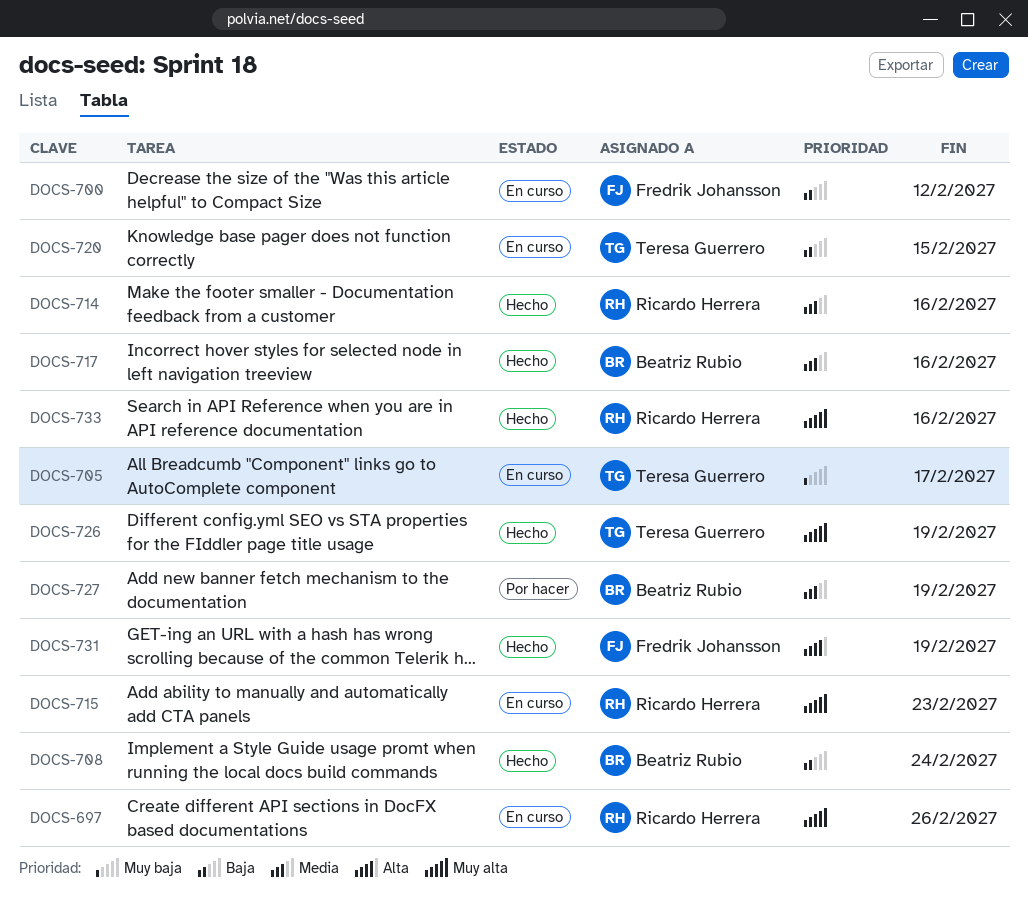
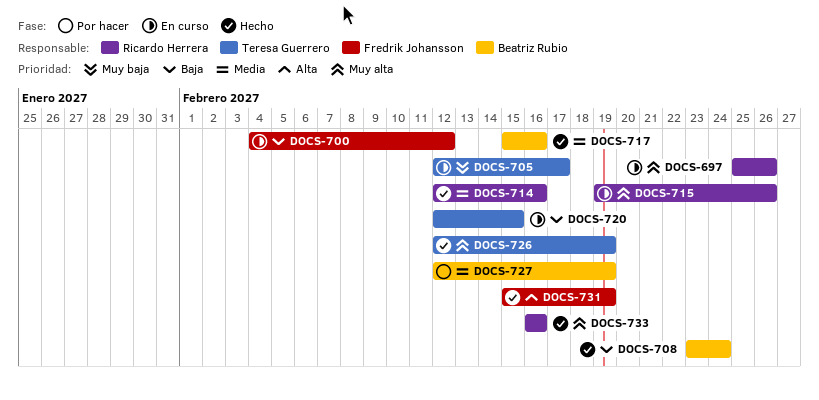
DOCS-715, due: Feb 23 -> Feb 26

